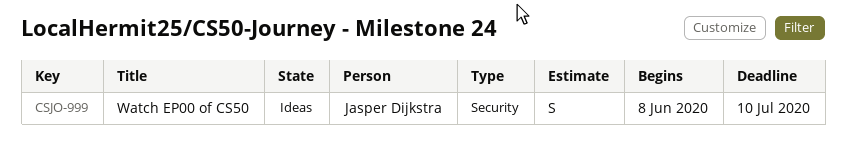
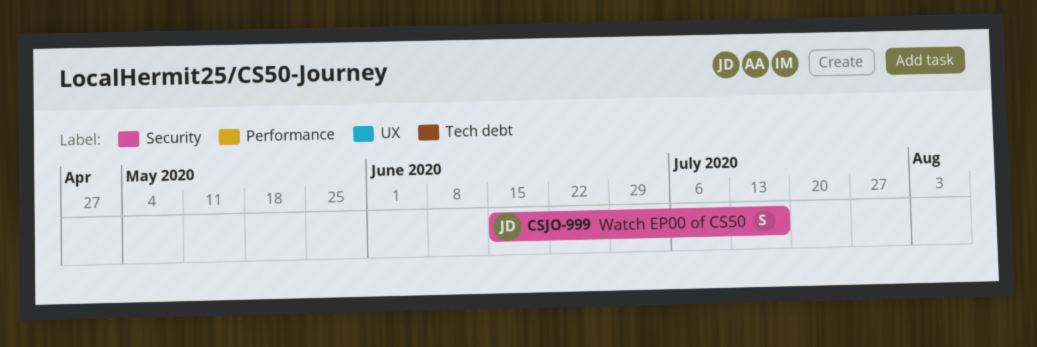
CSJO-999, start: Jun 8 -> Jun 15
CSJO-999, due: Jul 10 -> Jul 17

